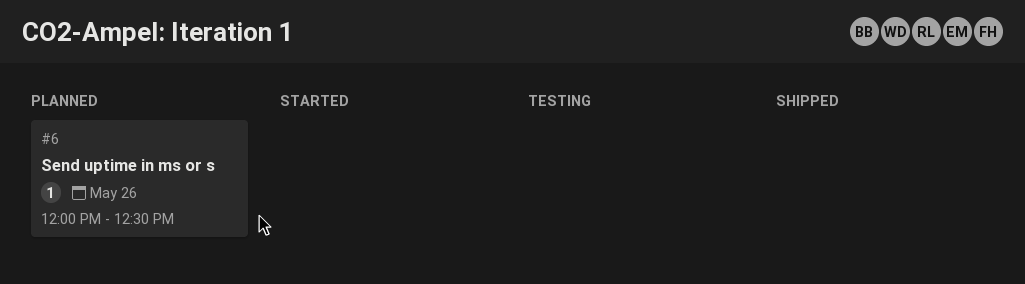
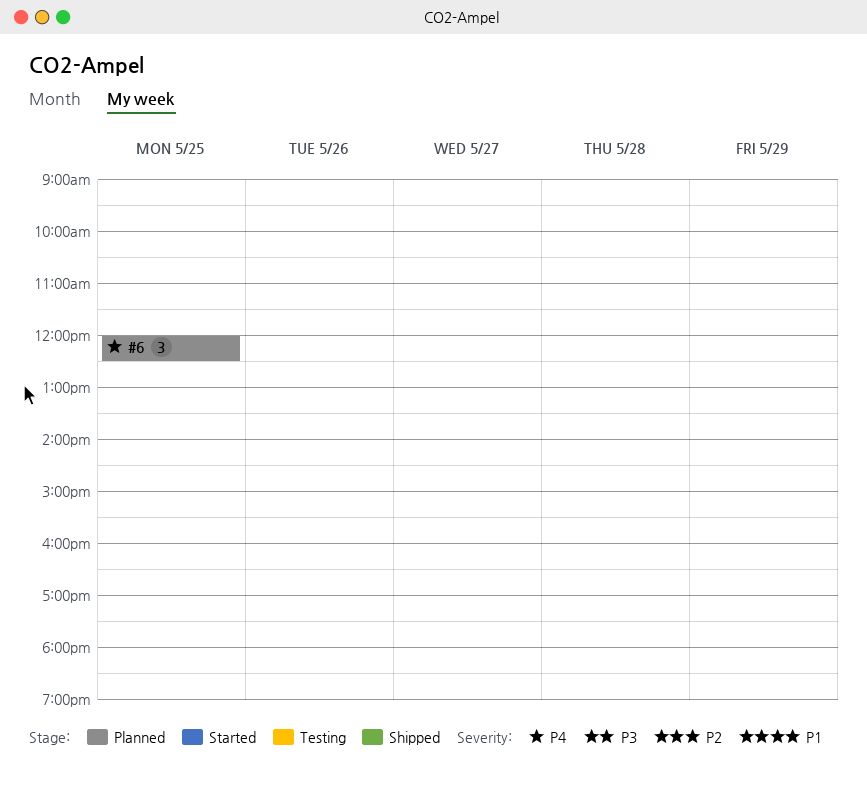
#6, estimate: 1 -> 3
#6, day: May 26 -> May 25

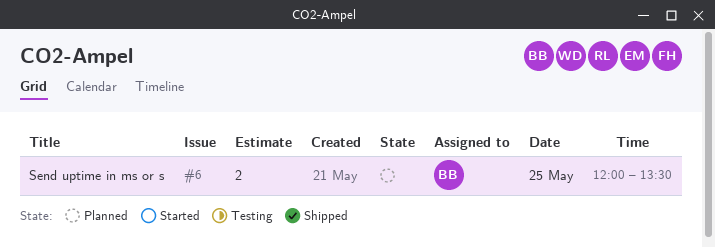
#6, estimate: 3 -> 2
#6, ends: 12:30 -> 13:30

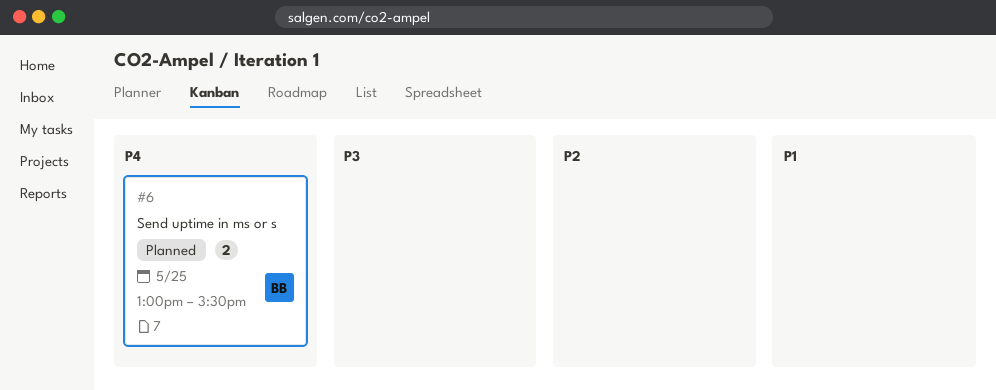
#6, begins: 12:00 -> 13:00
#6, ends: 13:30 -> 15:30

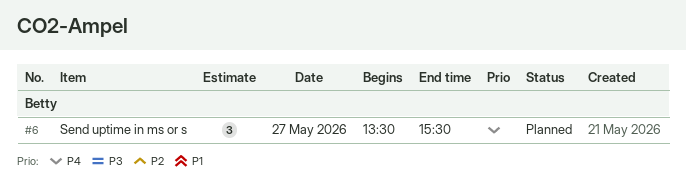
#6, estimate: 2 -> 3
#6, day: May 25 -> May 27
#6, begins: 13:00 -> 13:30

